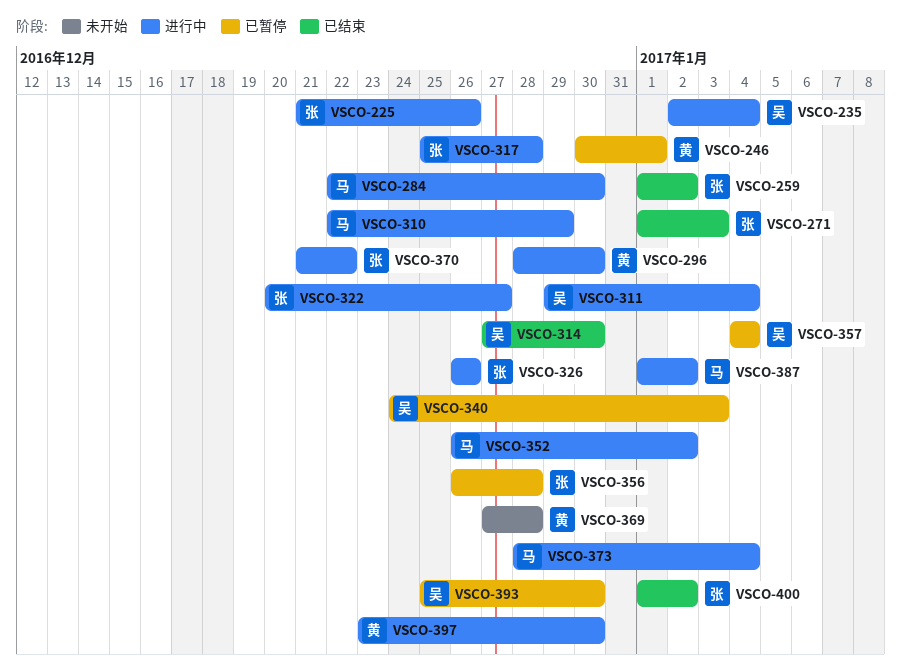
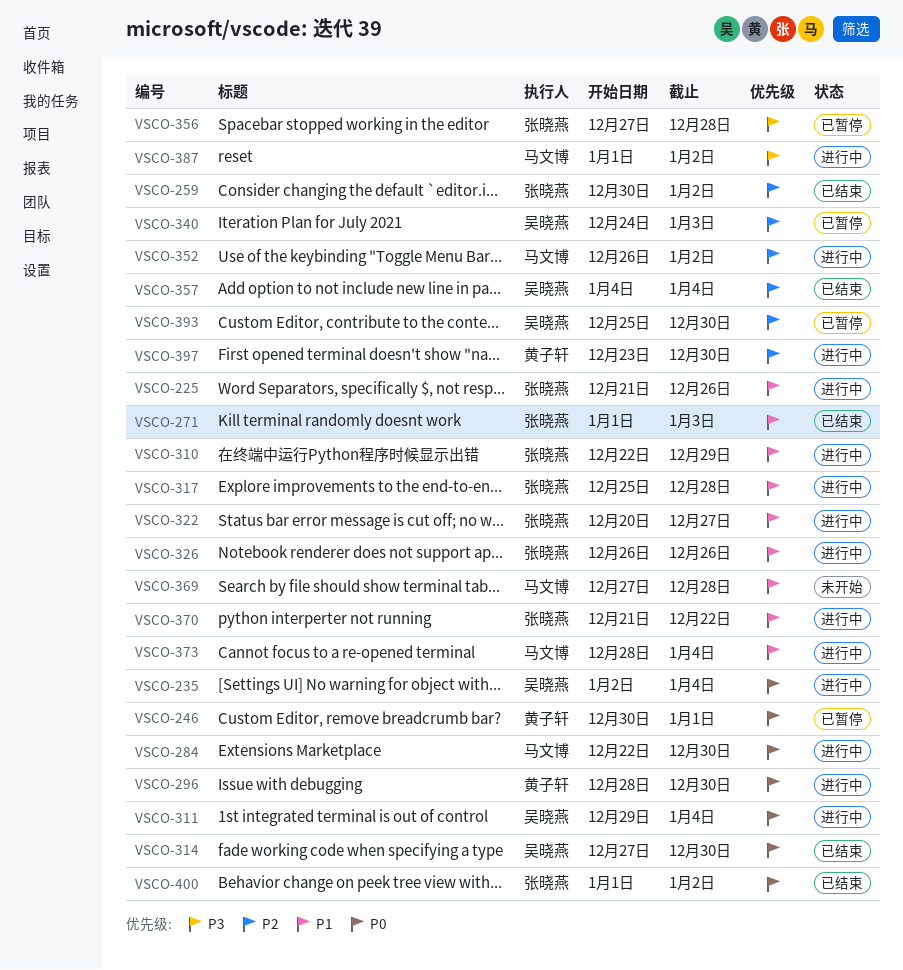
VSCO-259, start: Jan 1 -> Dec 30
VSCO-310, owner: 马文博 -> 张晓燕
VSCO-356, start: Dec 26 -> Dec 27
VSCO-357, status: 已暂停 -> 已结束
VSCO-369, owner: 黄子轩 -> 马文博

